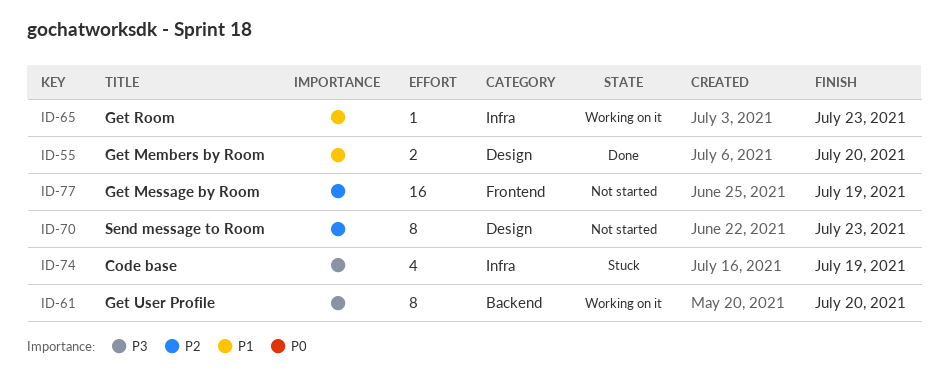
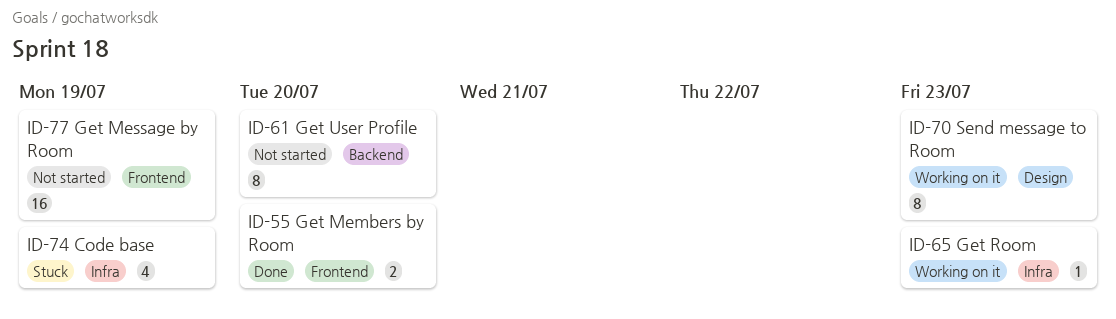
ID-55, label: Design -> Frontend
ID-61, status: Working on it -> Not started
ID-70, status: Not started -> Working on it

